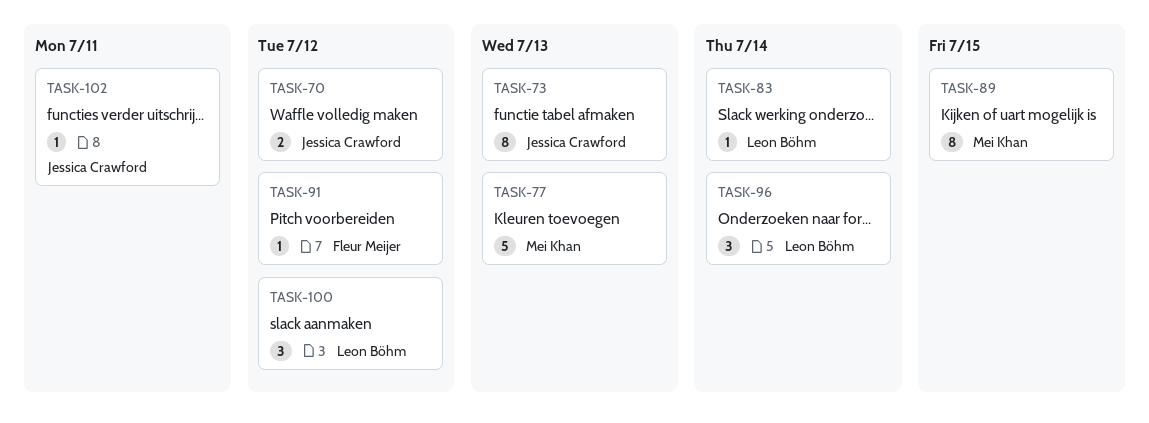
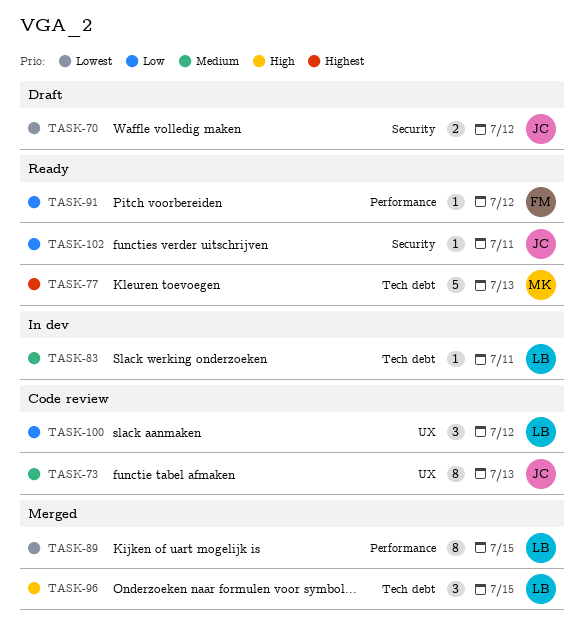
TASK-83, due: Jul 14 -> Jul 11
TASK-89, owner: Mei Khan -> Leon Böhm
TASK-96, due: Jul 14 -> Jul 15

